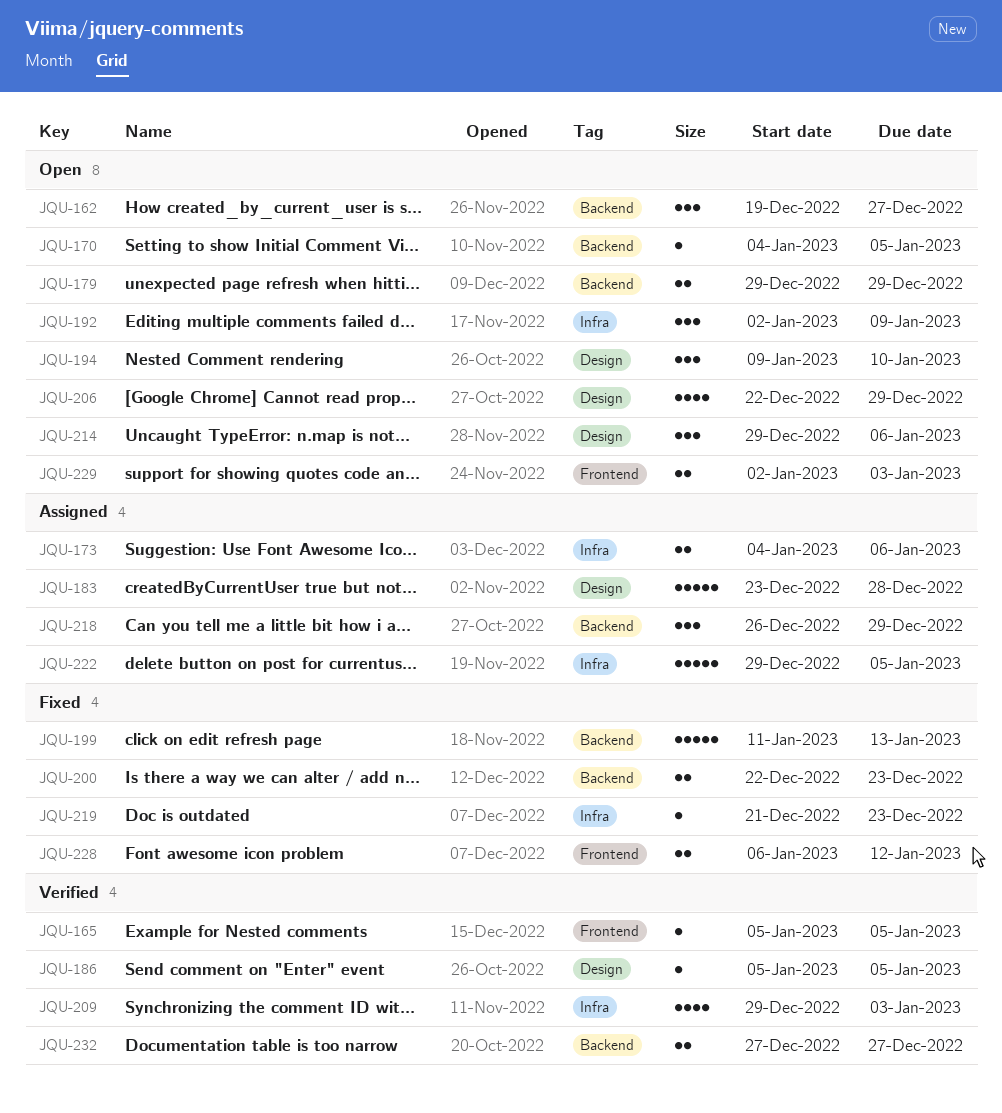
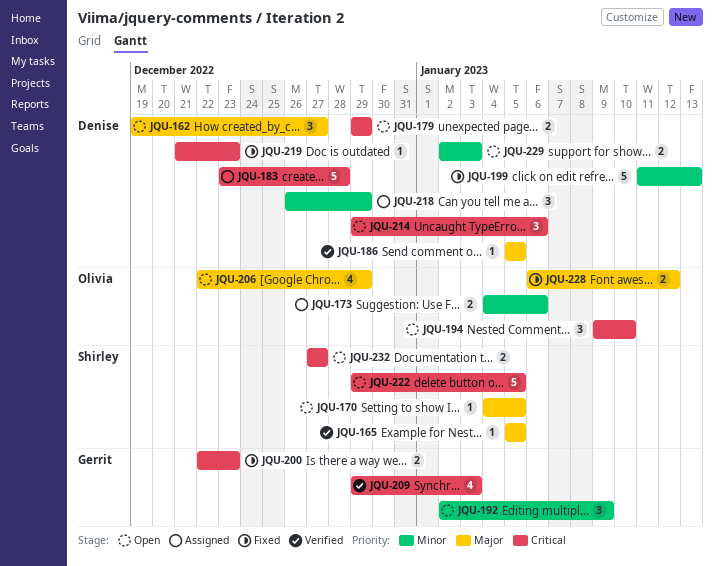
JQU-222, status: Assigned -> Open
JQU-232, status: Verified -> Open

